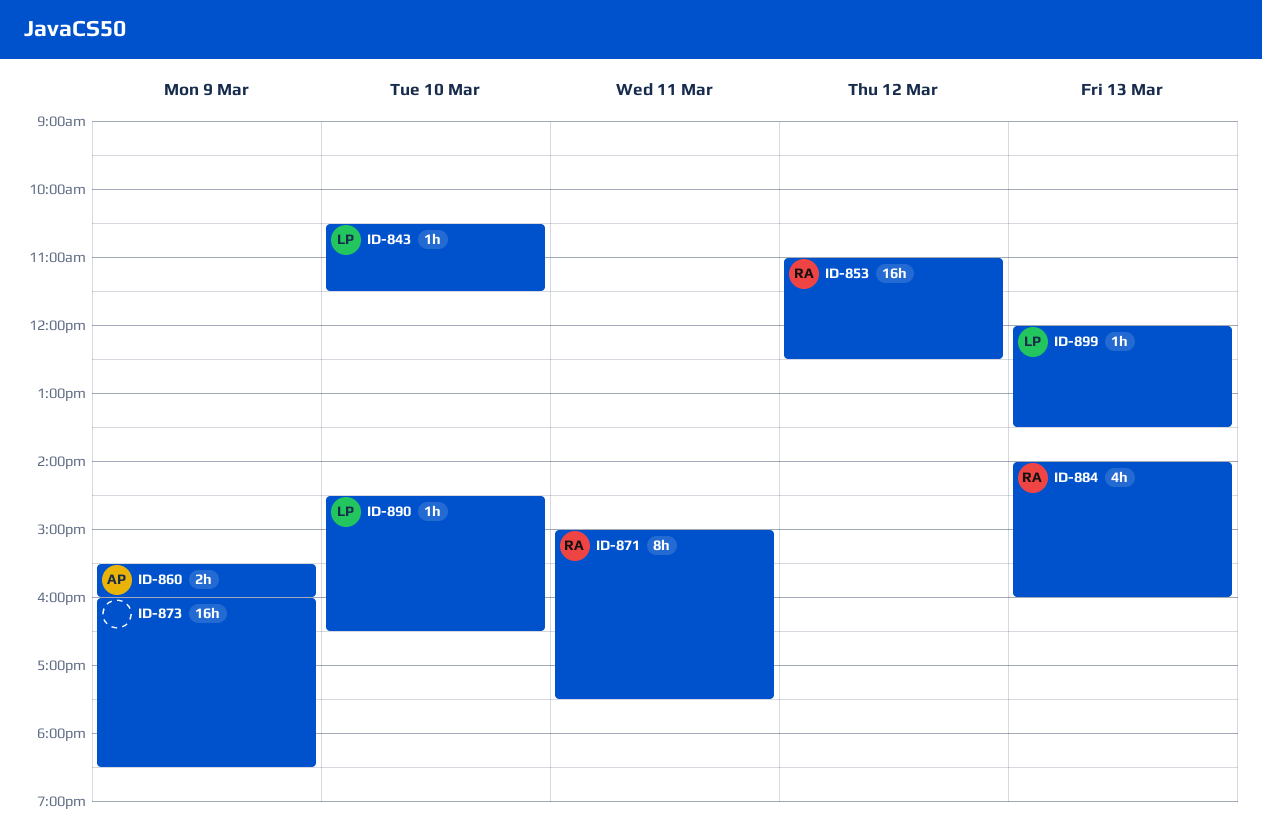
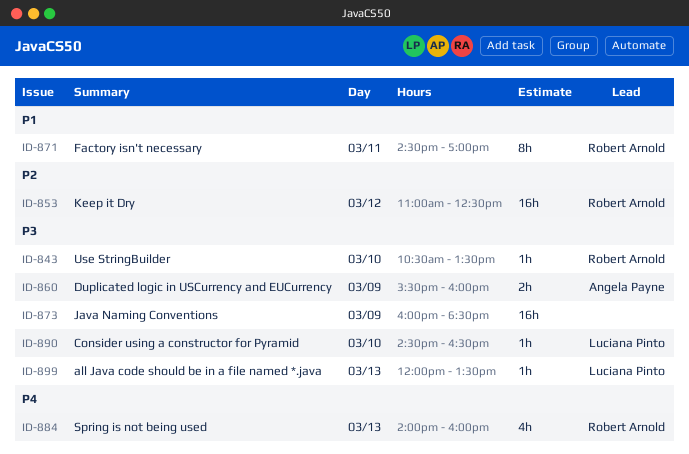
ID-843, owner: Luciana Pinto -> Robert Arnold
ID-843, ends: 11:30 -> 13:30
ID-871, begins: 15:00 -> 14:30
ID-871, ends: 17:30 -> 17:00

